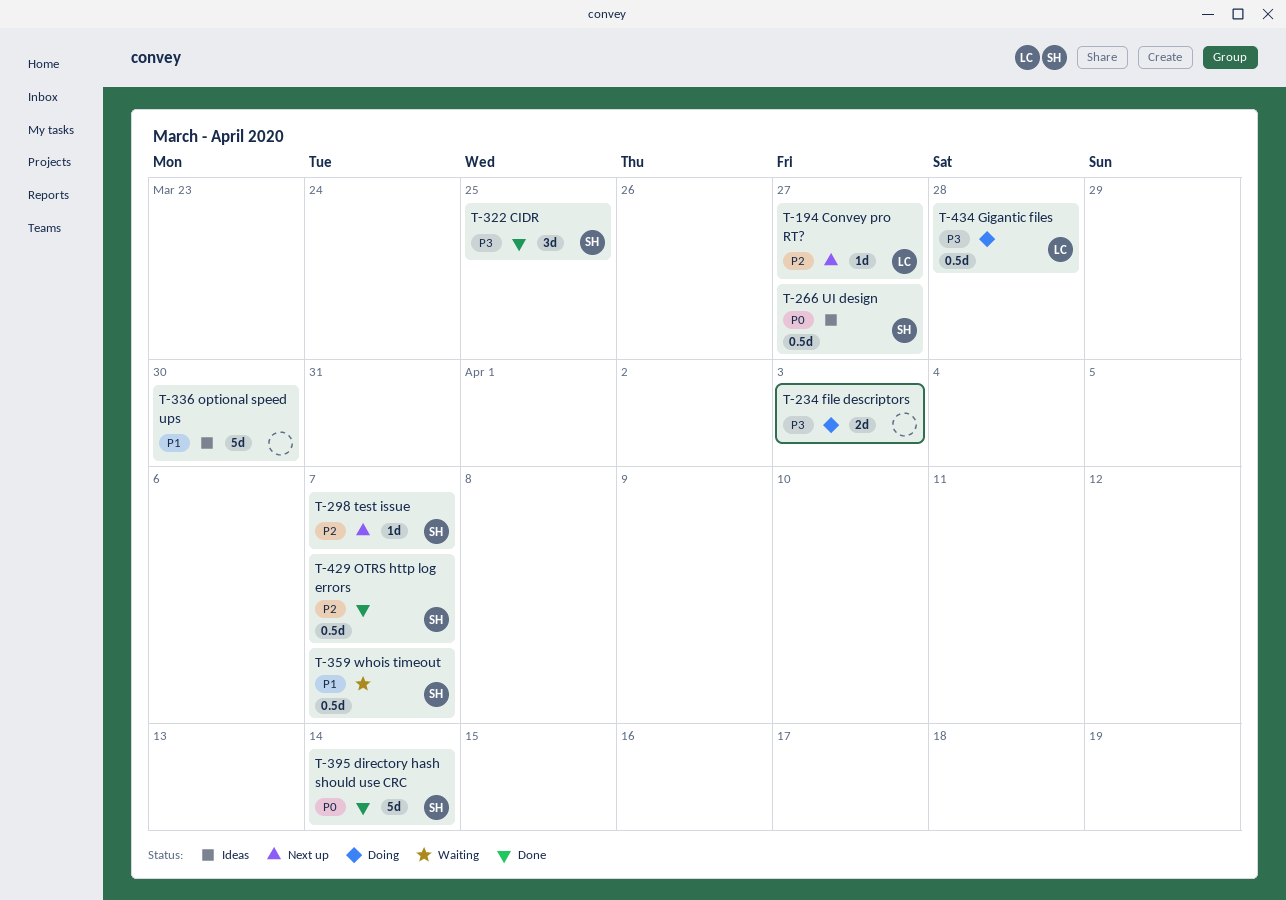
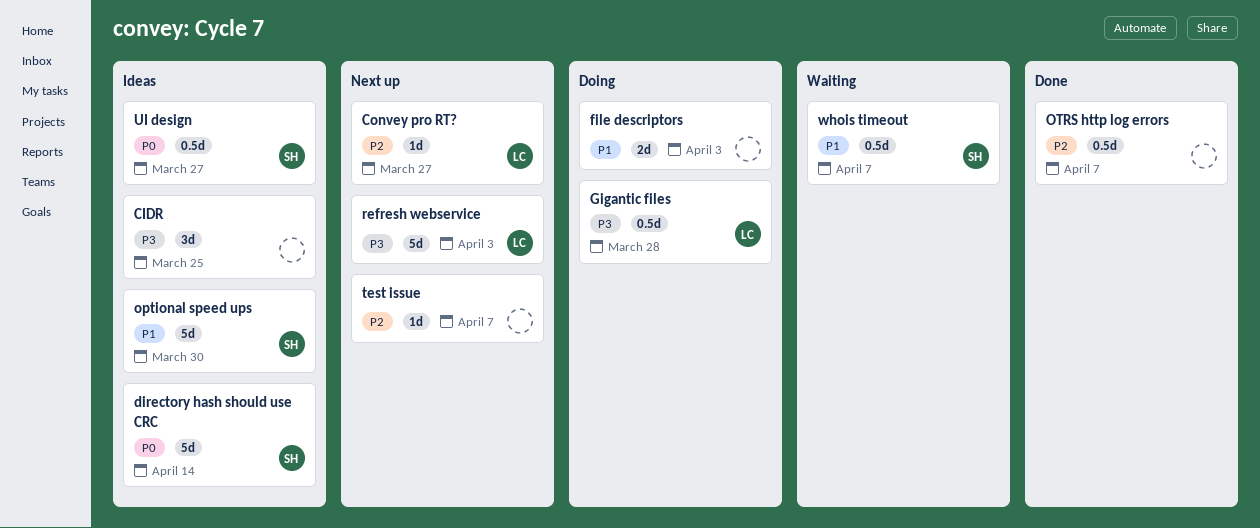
CIDR, status: Done -> Ideas
CIDR, owner: SH -> none
directory hash should use CRC, status: Done -> Ideas
file descriptors, priority: P3 -> P1
optional speed ups, owner: none -> SH
OTRS http log errors, owner: SH -> none
refresh webservice: none -> present
test issue, owner: SH -> none

